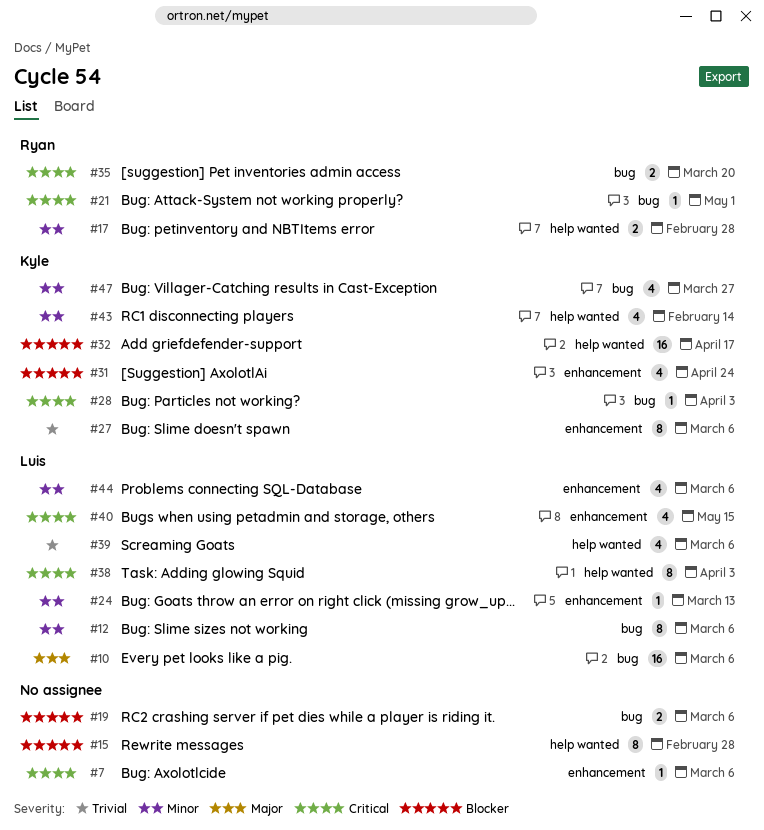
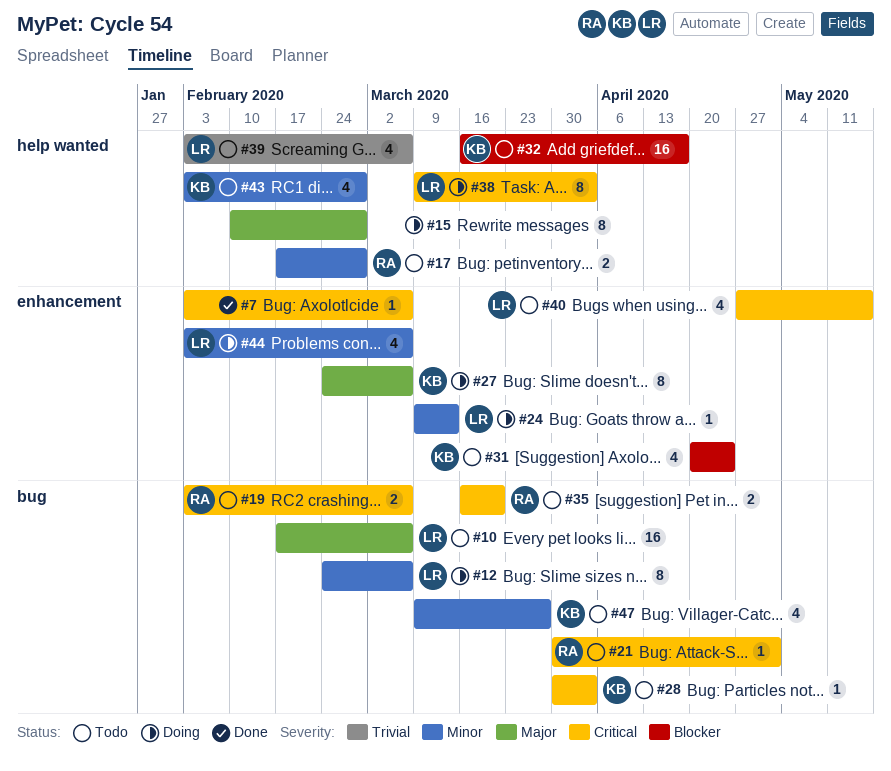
#15, priority: Blocker -> Major
#19, owner: none -> Ryan
#19, priority: Blocker -> Critical
#27, priority: Trivial -> Major
#43, due: Feb 14 -> Feb 28

